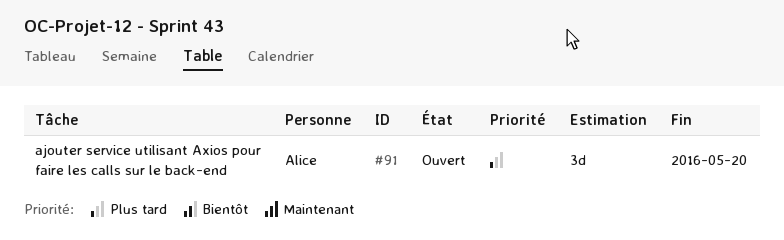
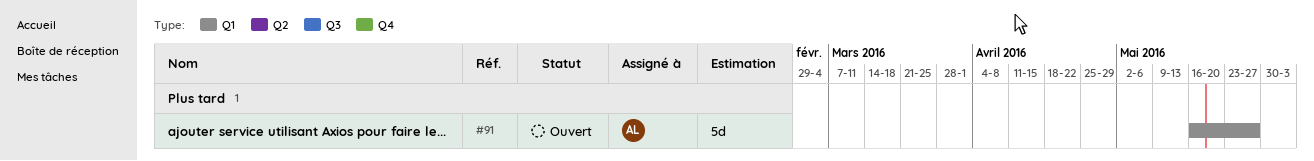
#91, estimate: 3d -> 5d
#91, due: May 20 -> May 27

